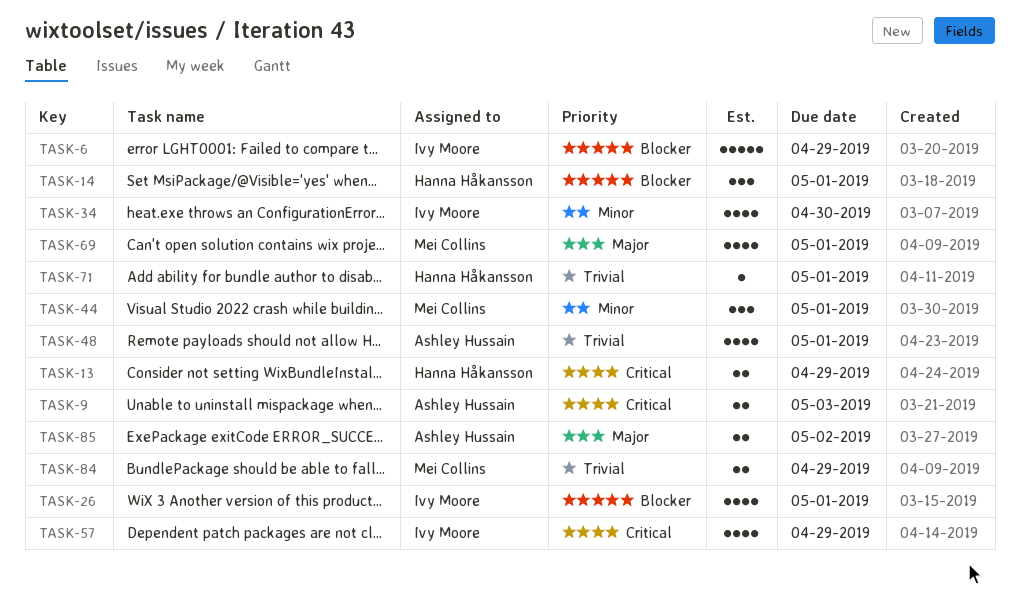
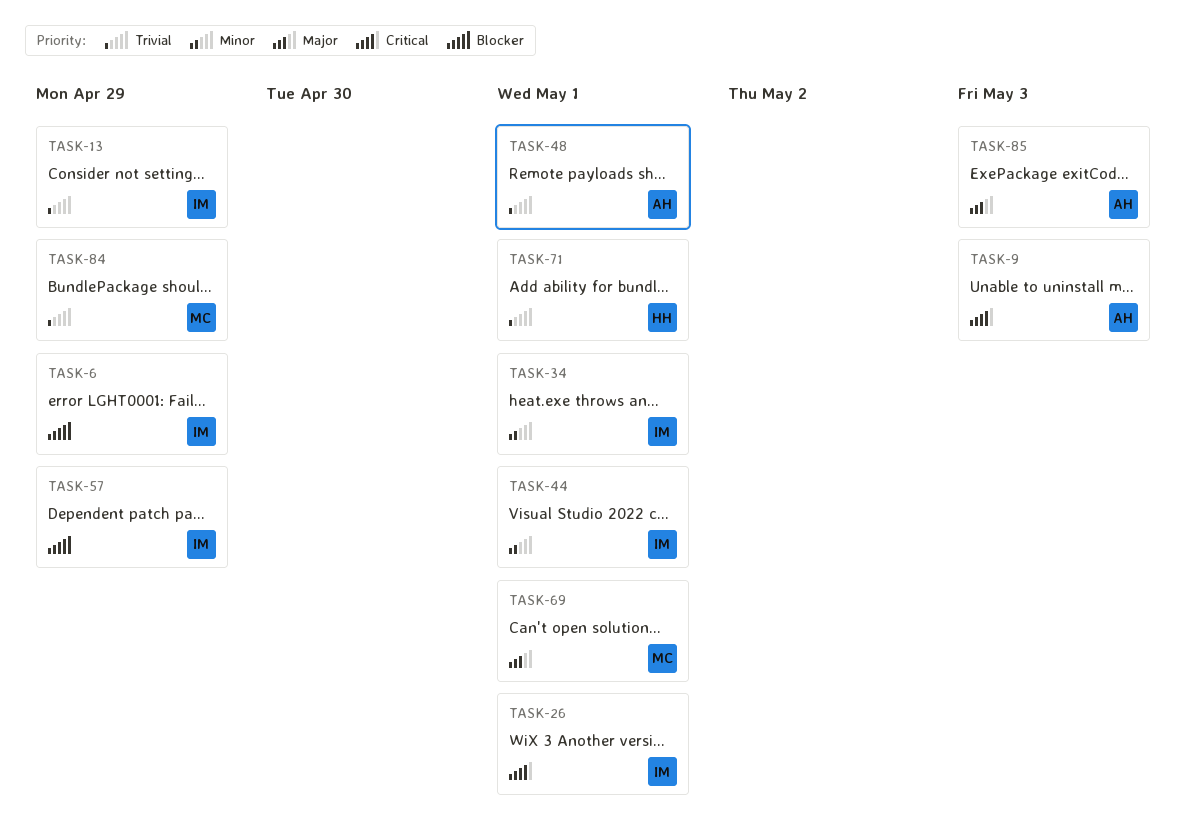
TASK-13, owner: Hanna Håkansson -> Ivy Moore
TASK-13, priority: Critical -> Trivial
TASK-14: present -> none
TASK-26, priority: Blocker -> Critical
TASK-34, due: Apr 30 -> May 1
TASK-44, owner: Mei Collins -> Ivy Moore
TASK-57, priority: Critical -> Blocker
TASK-85, due: May 2 -> May 3

